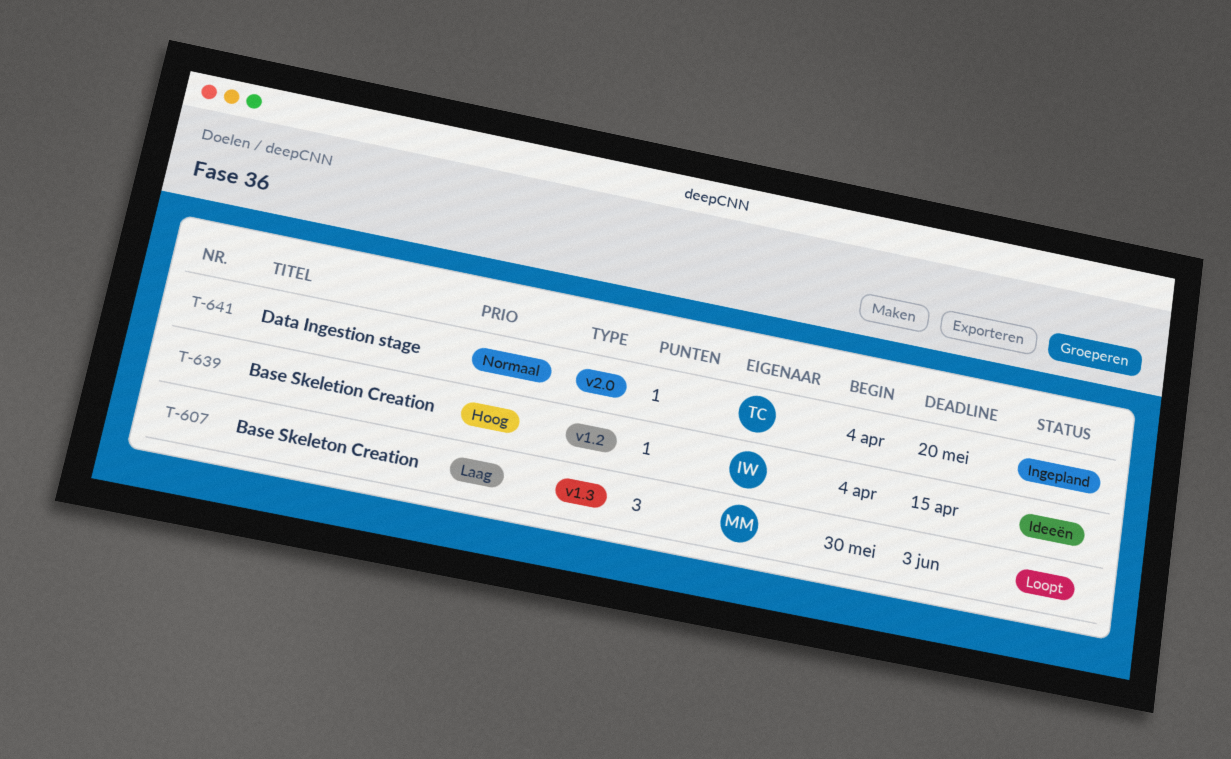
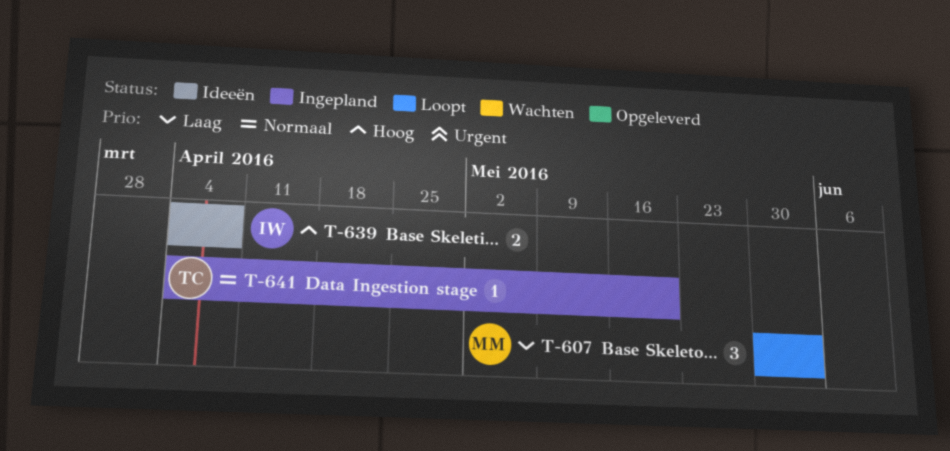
T-639, estimate: 1 -> 2
T-639, due: Apr 15 -> Apr 8

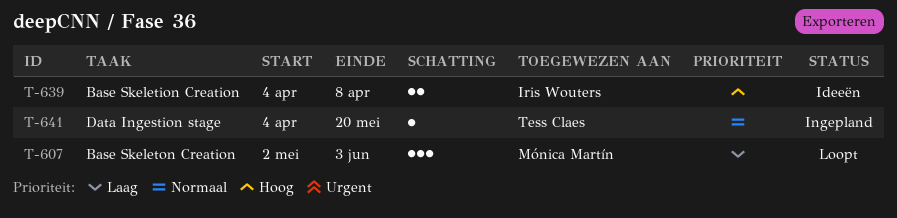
T-607, start: May 30 -> May 2

